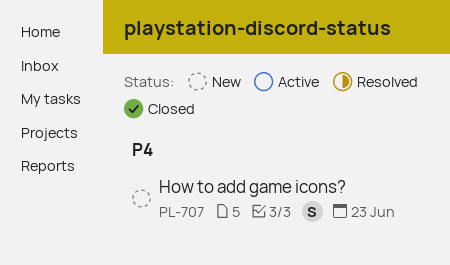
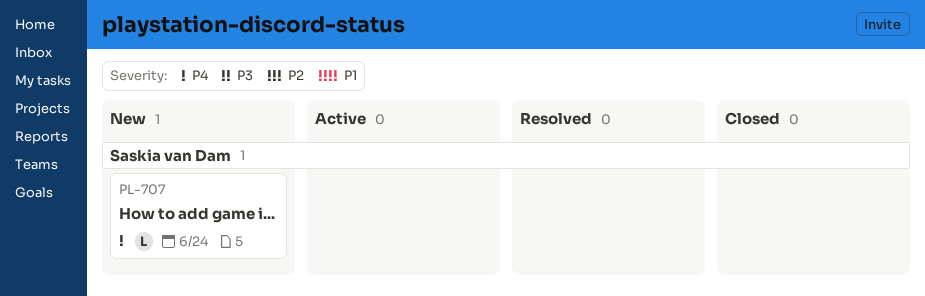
PL-707, estimate: S -> L
PL-707, due: Jun 23 -> Jun 24

